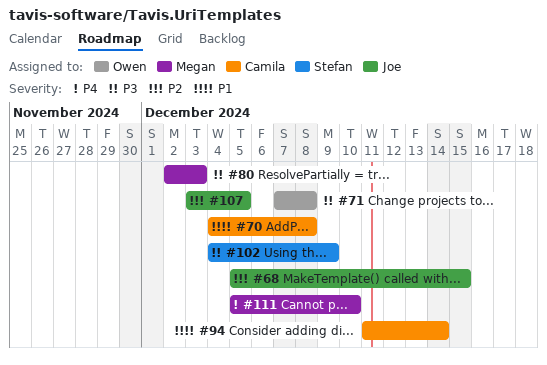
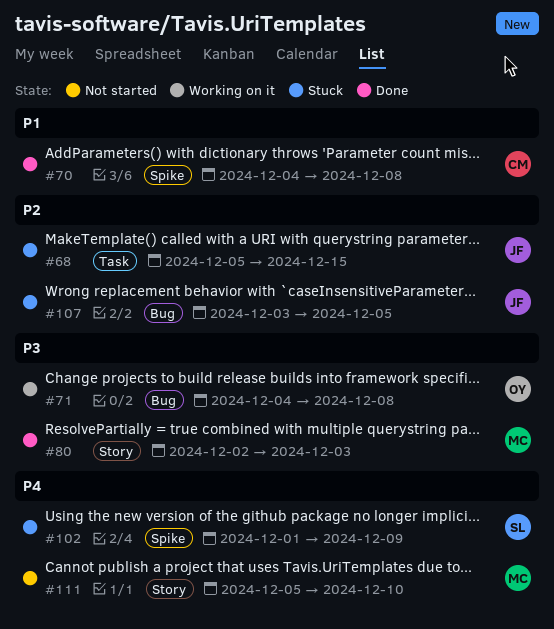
#71, start: Dec 7 -> Dec 4
#94: present -> none
#102, priority: P3 -> P4
#102, start: Dec 4 -> Dec 1

